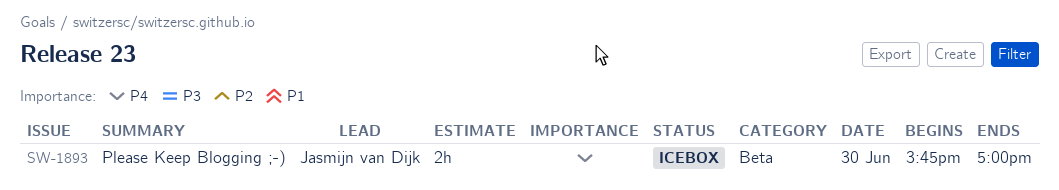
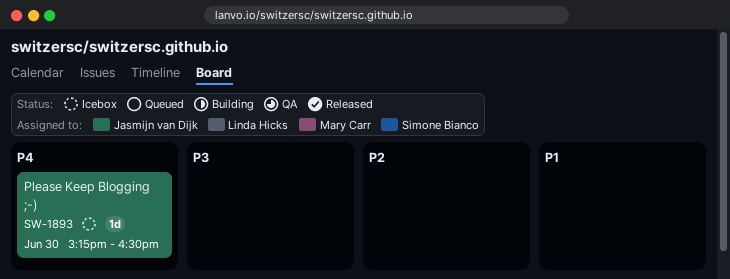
SW-1893, estimate: 2h -> 1d
SW-1893, begins: 15:45 -> 15:15
SW-1893, ends: 17:00 -> 16:30

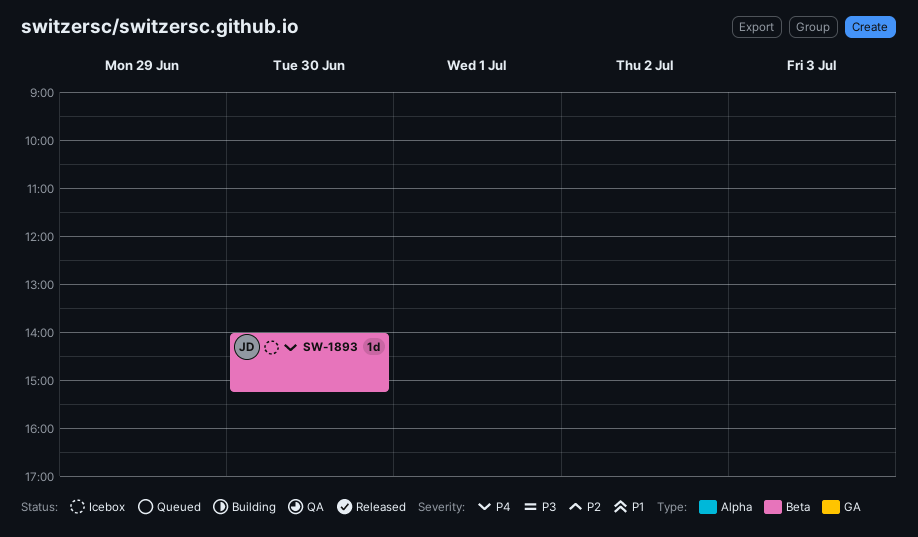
SW-1893, begins: 15:15 -> 14:00
SW-1893, ends: 16:30 -> 15:15

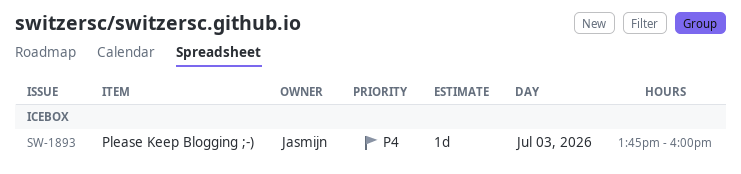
SW-1893, day: Jun 30 -> Jul 3
SW-1893, begins: 14:00 -> 13:45
SW-1893, ends: 15:15 -> 16:00

